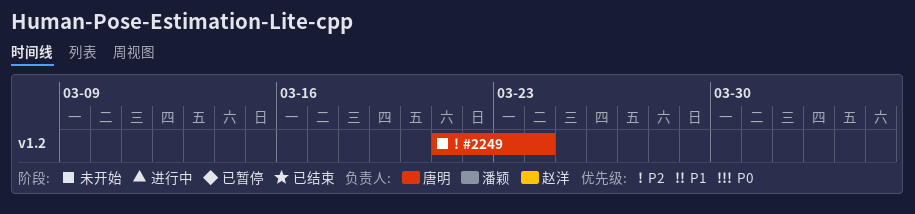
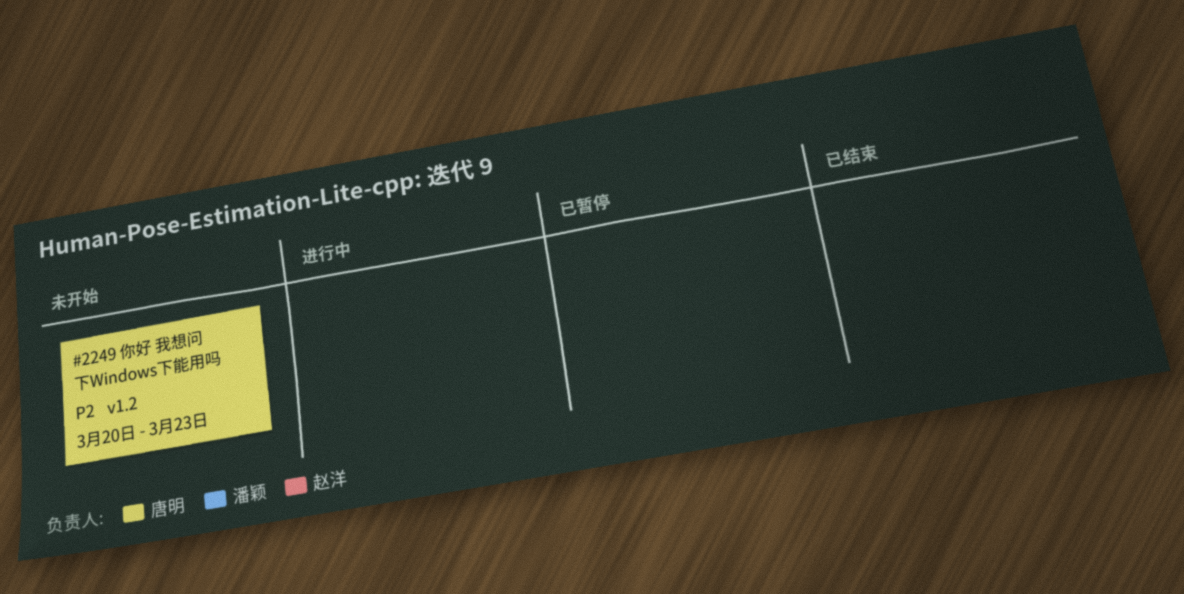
#2249, start: Mar 21 -> Mar 20
#2249, due: Mar 24 -> Mar 23

